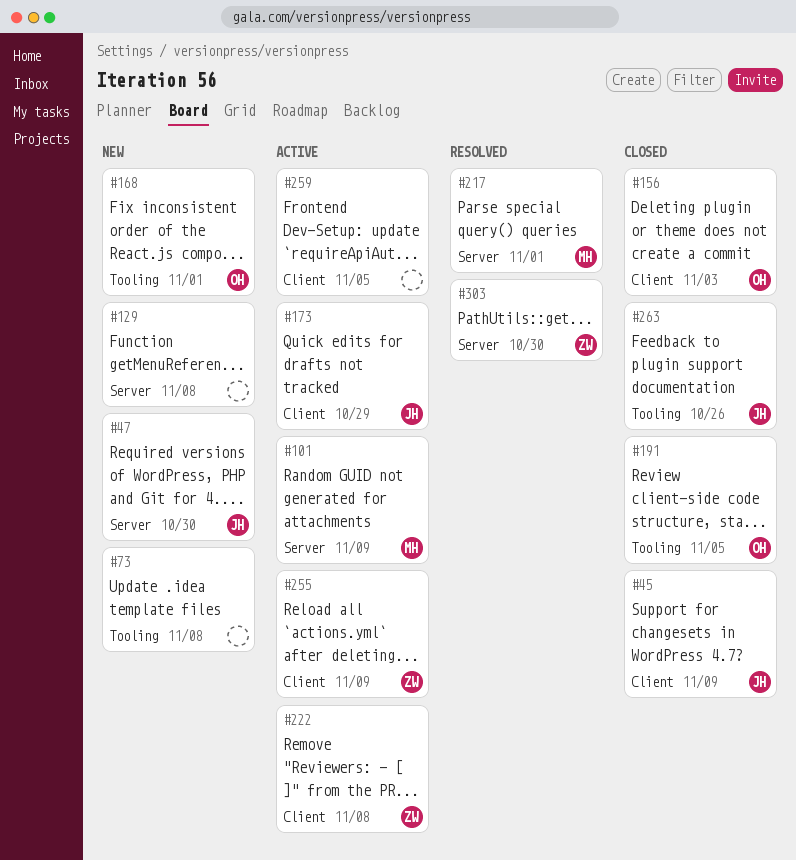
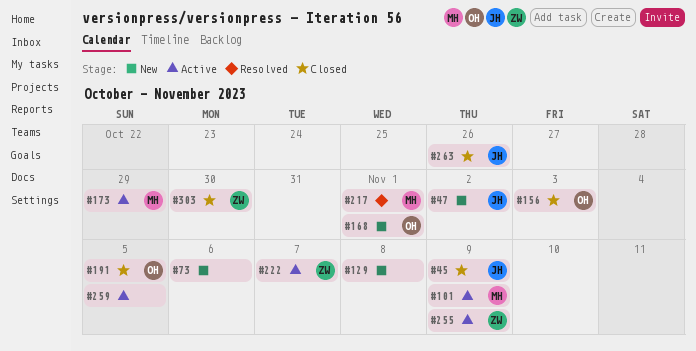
#47, due: Oct 30 -> Nov 2
#73, due: Nov 8 -> Nov 6
#173, owner: JH -> MH
#222, due: Nov 8 -> Nov 7
#303, status: Resolved -> Closed

